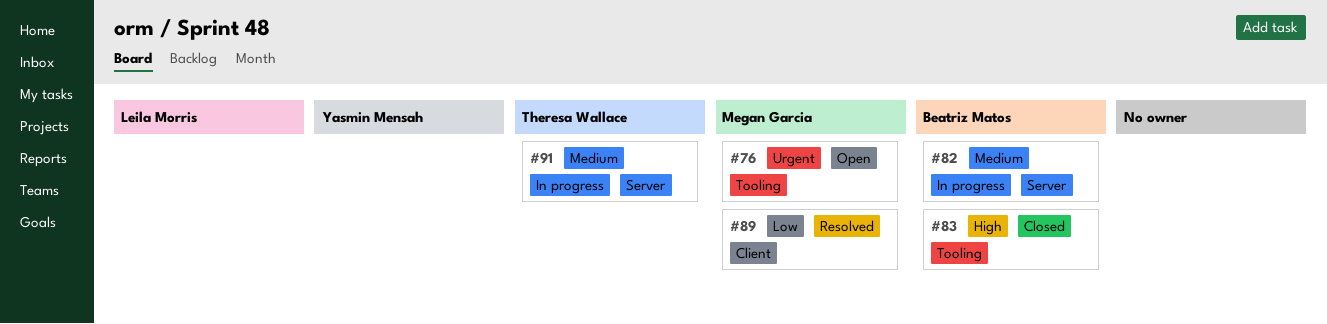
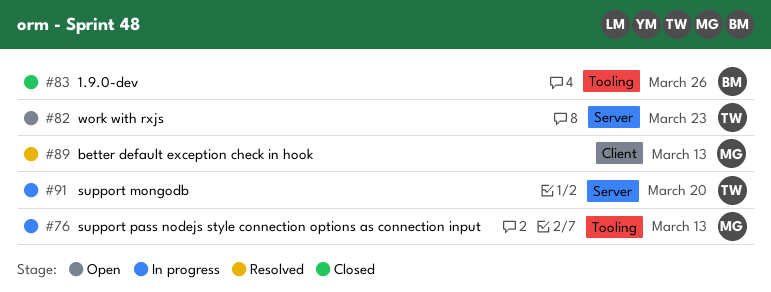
#76, status: Open -> In progress
#82, status: In progress -> Open
#82, owner: Beatriz Matos -> Theresa Wallace

